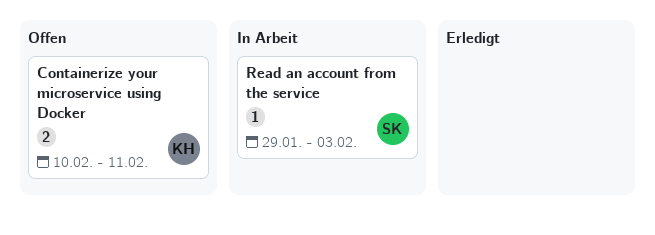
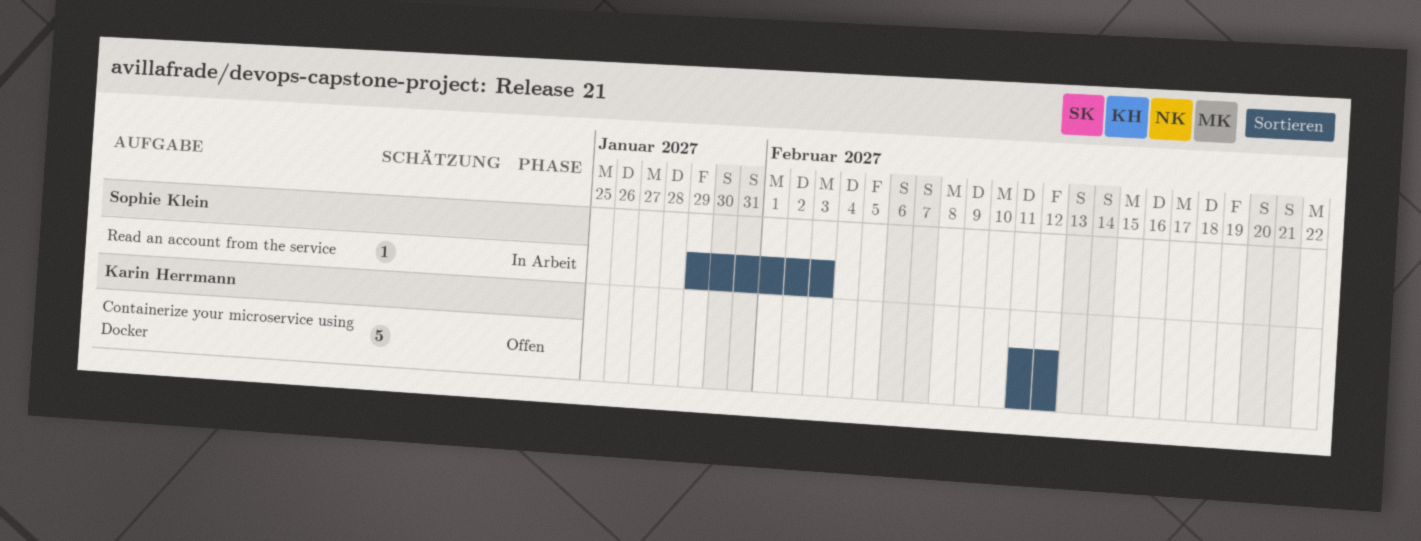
Containerize your microservice using Docker, estimate: 2 -> 5
Containerize your microservice using Docker, start: Feb 10 -> Feb 11
Containerize your microservice using Docker, due: Feb 11 -> Feb 12

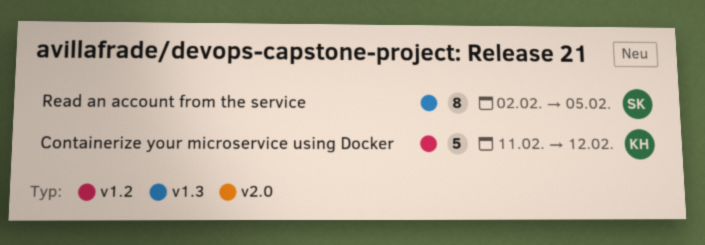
Read an account from the service, estimate: 1 -> 8
Read an account from the service, start: Jan 29 -> Feb 2
Read an account from the service, due: Feb 3 -> Feb 5

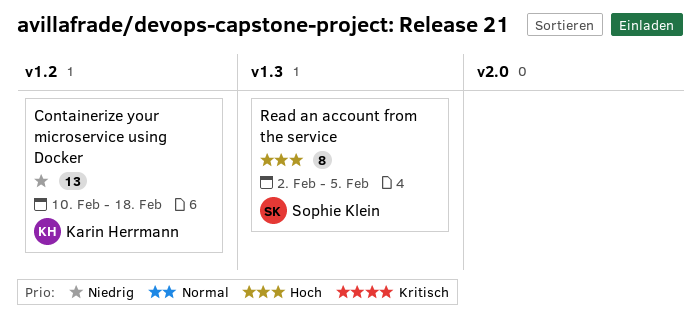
Containerize your microservice using Docker, estimate: 5 -> 13
Containerize your microservice using Docker, start: Feb 11 -> Feb 10
Containerize your microservice using Docker, due: Feb 12 -> Feb 18

